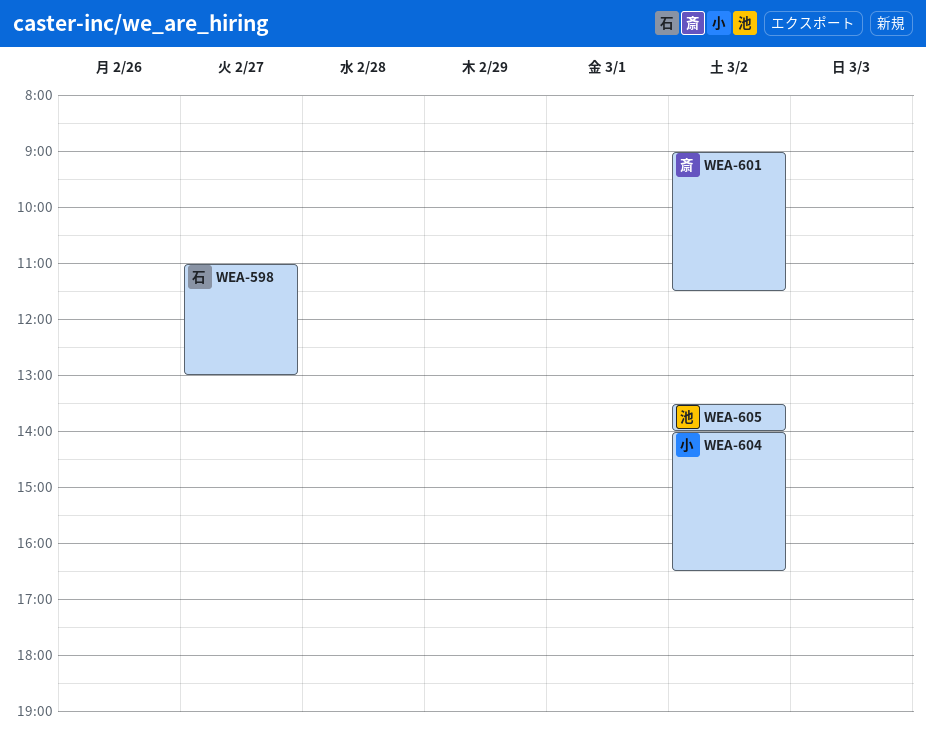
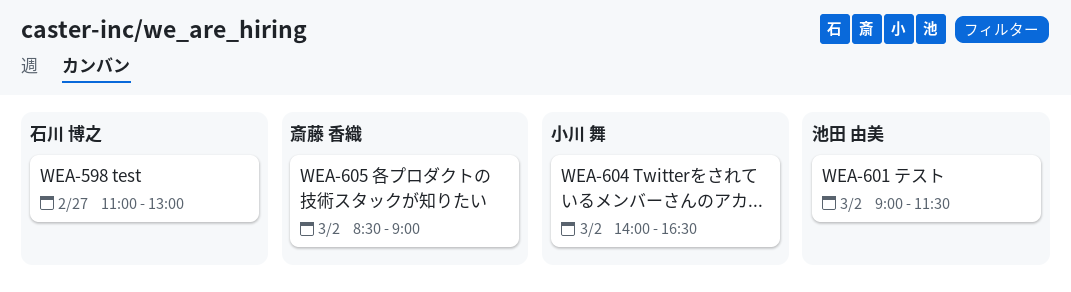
WEA-601, owner: 斎藤 香織 -> 池田 由美
WEA-605, owner: 池田 由美 -> 斎藤 香織
WEA-605, begins: 13:30 -> 08:30
WEA-605, ends: 14:00 -> 09:00

